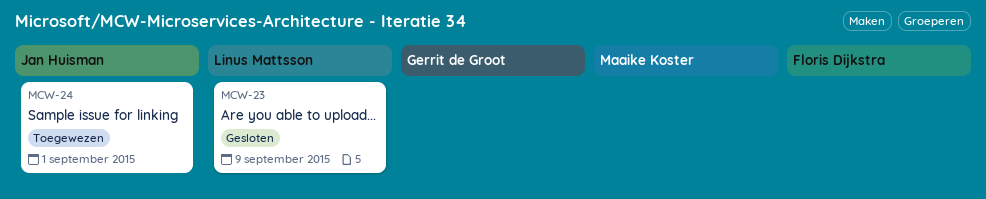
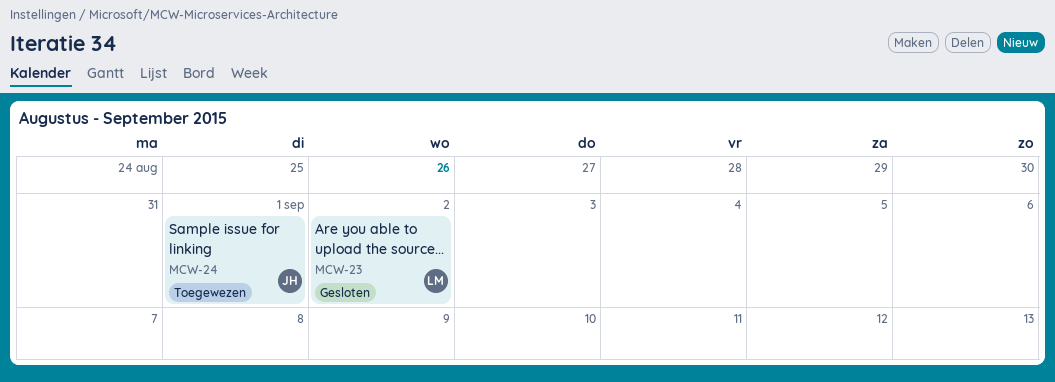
MCW-23, due: Sep 9 -> Sep 2

